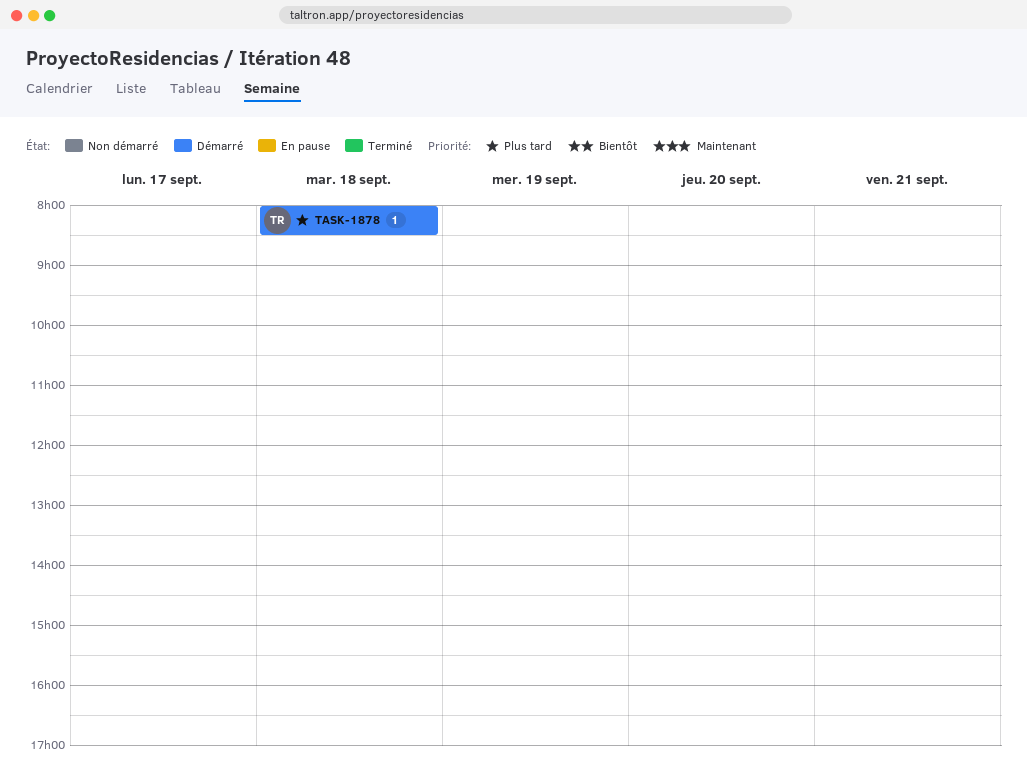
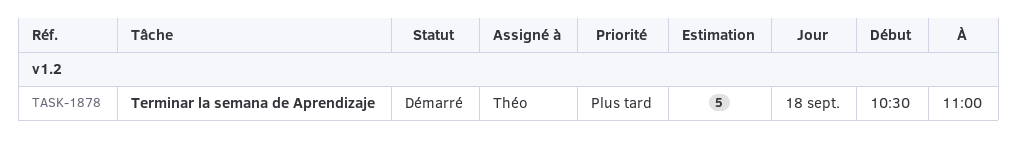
TASK-1878, estimate: 1 -> 5
TASK-1878, begins: 08:00 -> 10:30
TASK-1878, ends: 08:30 -> 11:00

